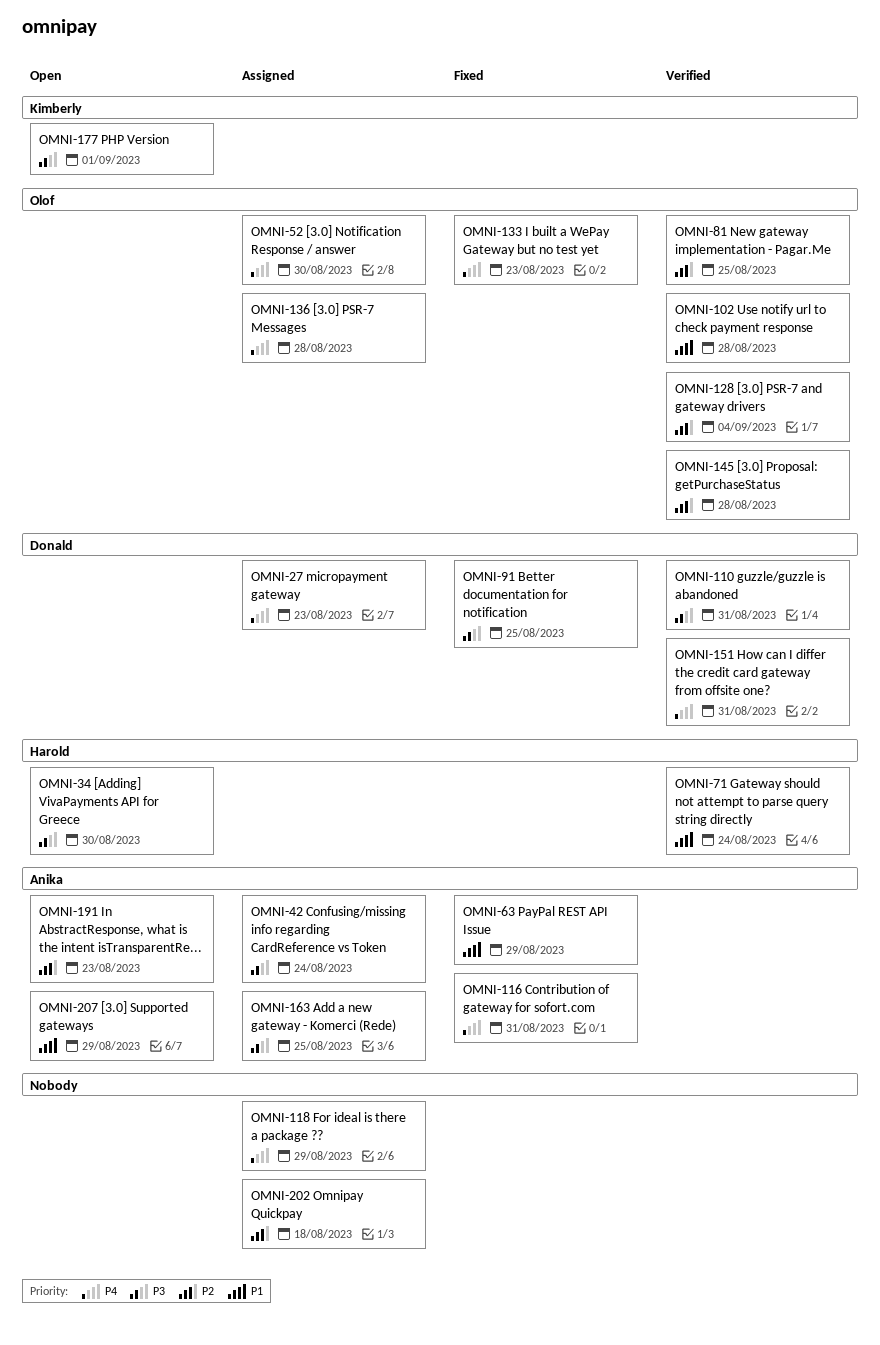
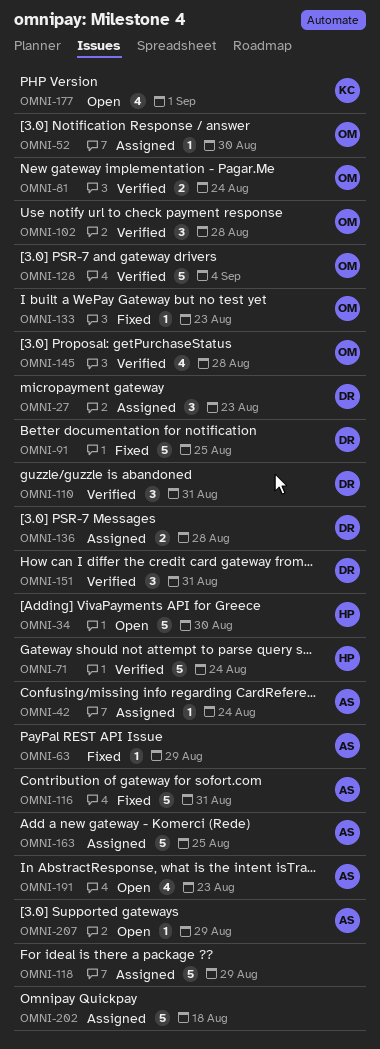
OMNI-81, due: Aug 25 -> Aug 24
OMNI-136, owner: Olof -> Donald

